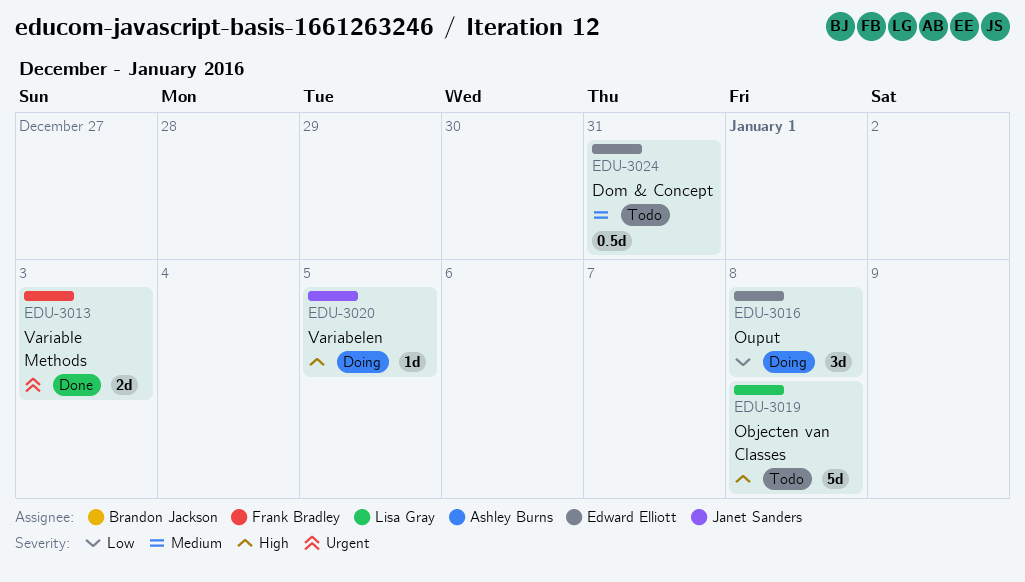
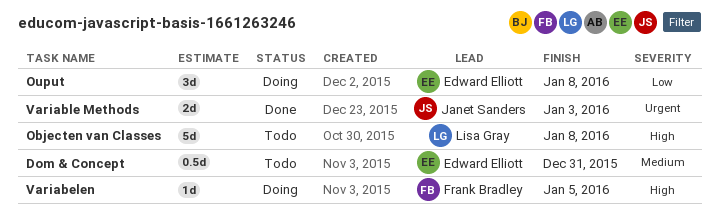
Variabelen, owner: Janet Sanders -> Frank Bradley
Variable Methods, owner: Frank Bradley -> Janet Sanders

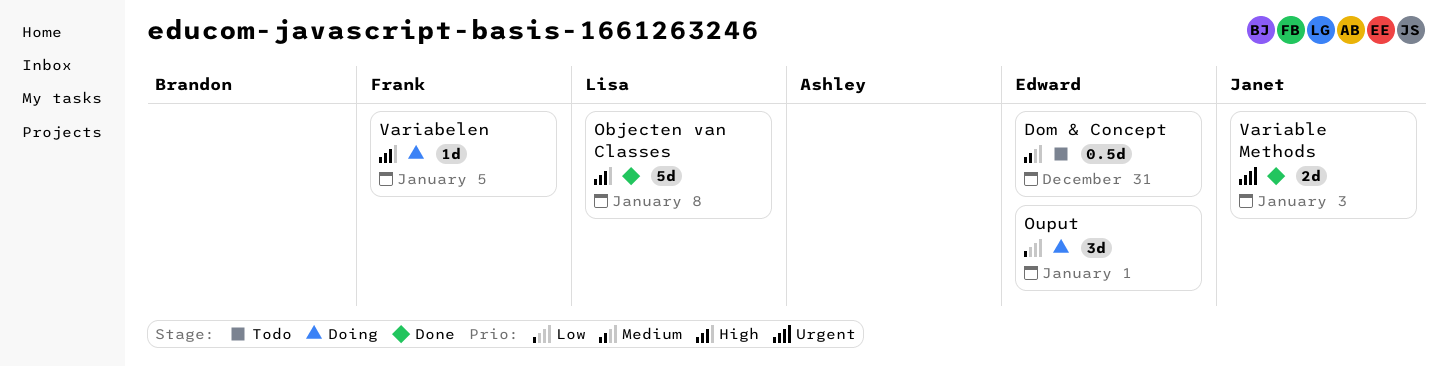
Objecten van Classes, status: Todo -> Done
Ouput, due: Jan 8 -> Jan 1

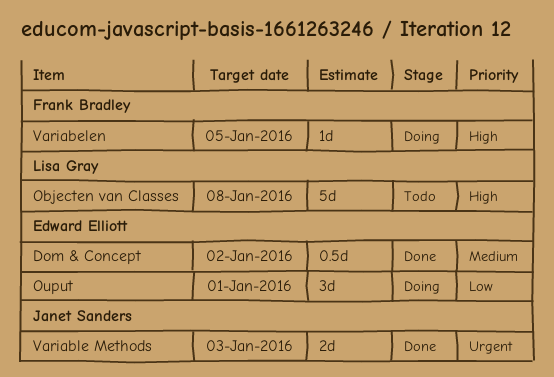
Dom & Concept, status: Todo -> Done
Dom & Concept, due: Dec 31 -> Jan 2
Objecten van Classes, status: Done -> Todo

